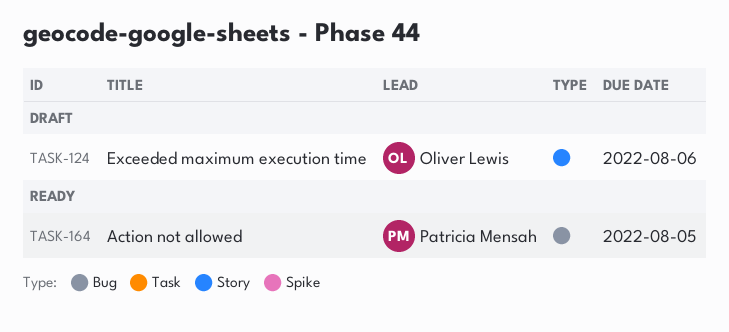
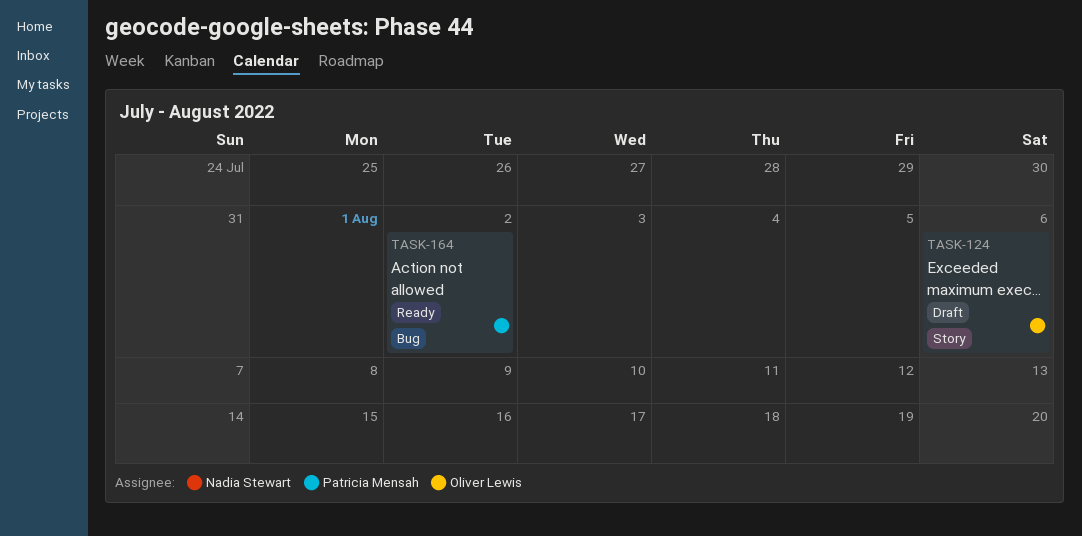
TASK-164, due: Aug 5 -> Aug 2

